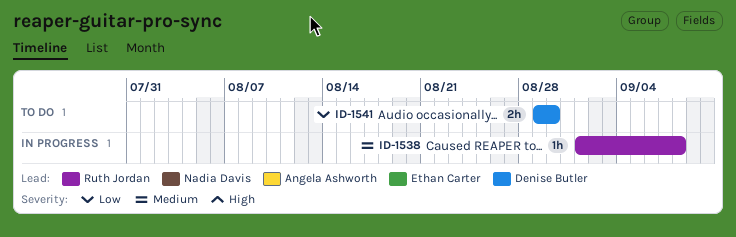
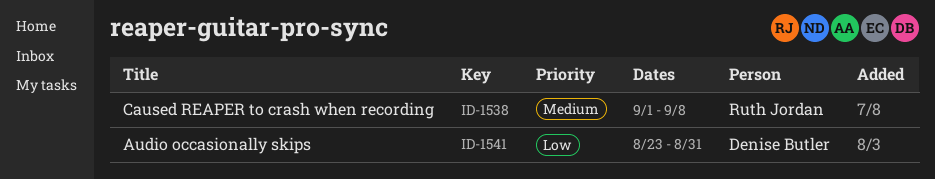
ID-1541, start: Aug 29 -> Aug 23
ID-1541, due: Aug 30 -> Aug 31

